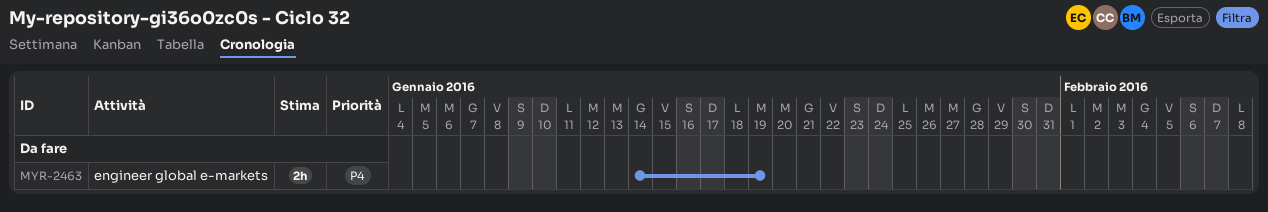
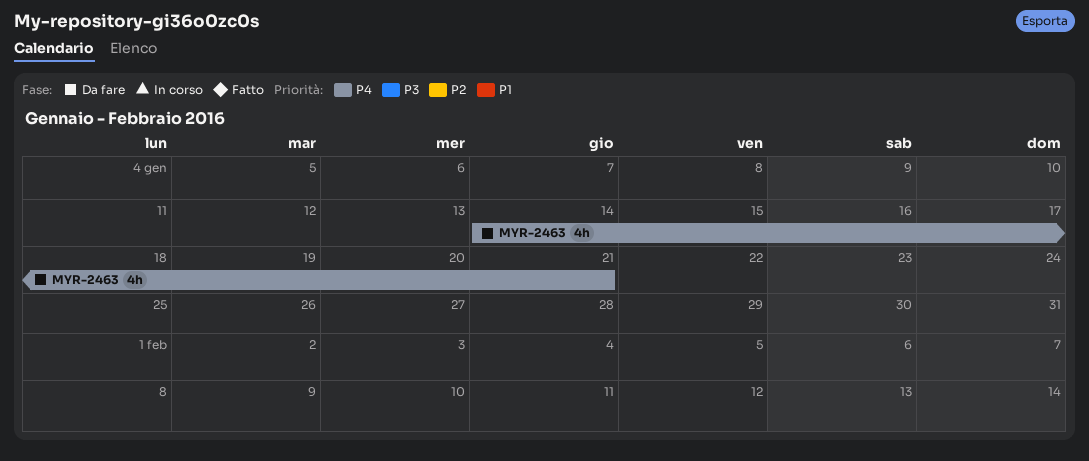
MYR-2463, estimate: 2h -> 4h
MYR-2463, due: Jan 19 -> Jan 21

